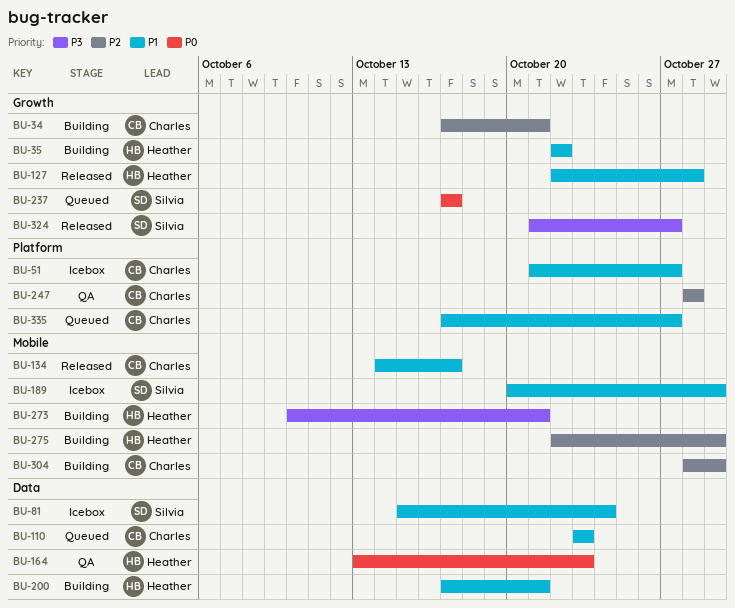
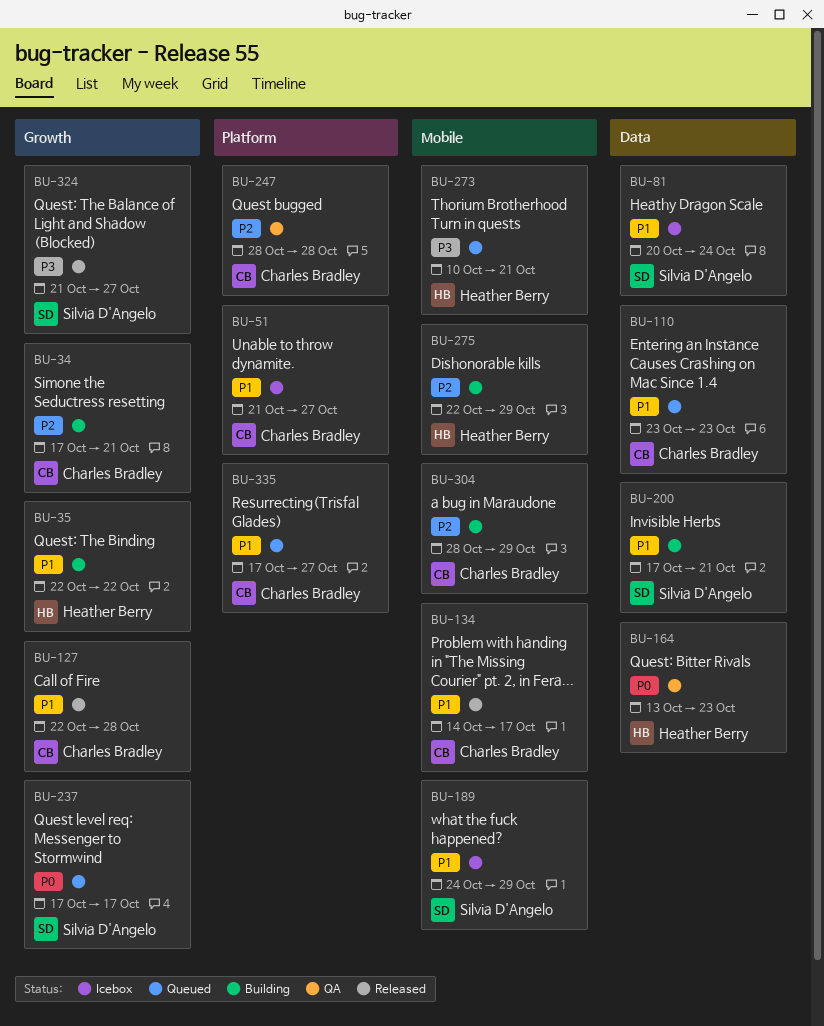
BU-81, start: Oct 15 -> Oct 20
BU-127, owner: Heather Berry -> Charles Bradley
BU-189, start: Oct 20 -> Oct 24
BU-200, owner: Heather Berry -> Silvia D'Angelo
BU-273, status: Building -> Queued

